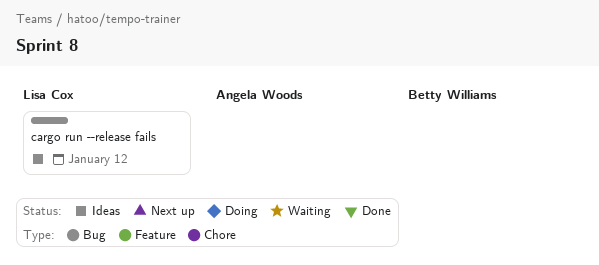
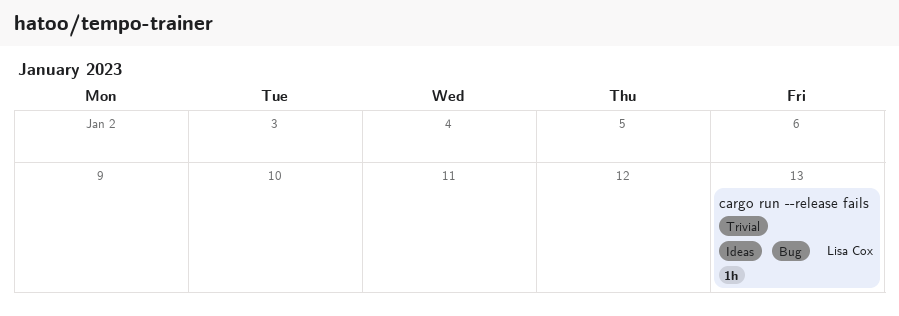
cargo run --release fails, due: Jan 12 -> Jan 13

